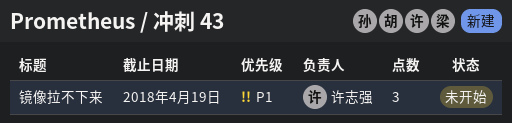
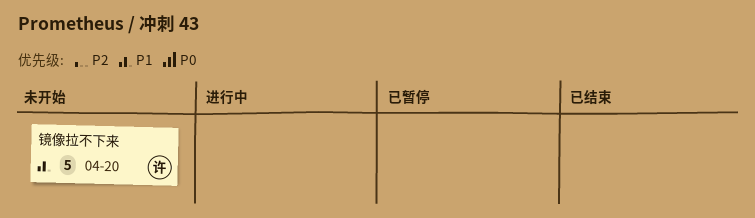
镜像拉不下来, estimate: 3 -> 5
镜像拉不下来, due: Apr 19 -> Apr 20

